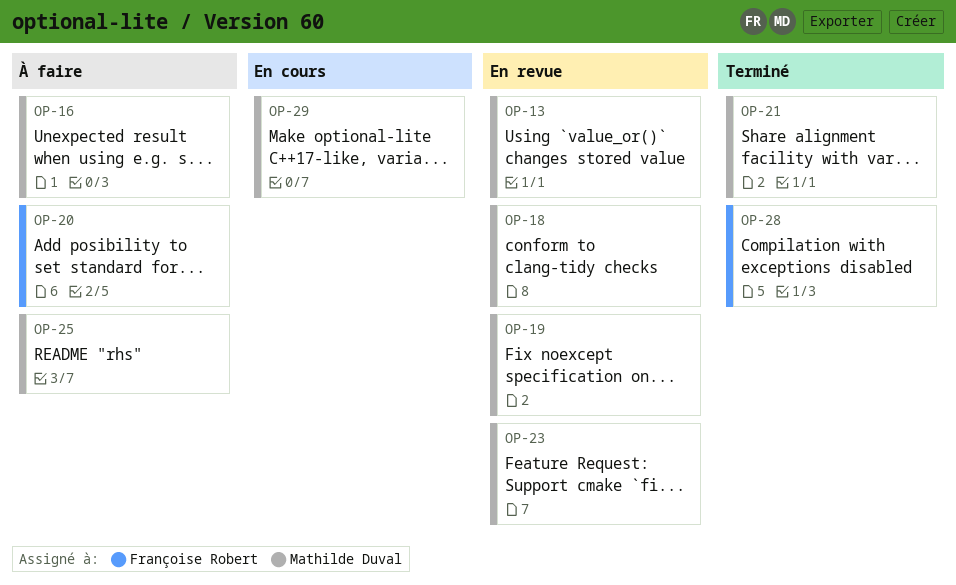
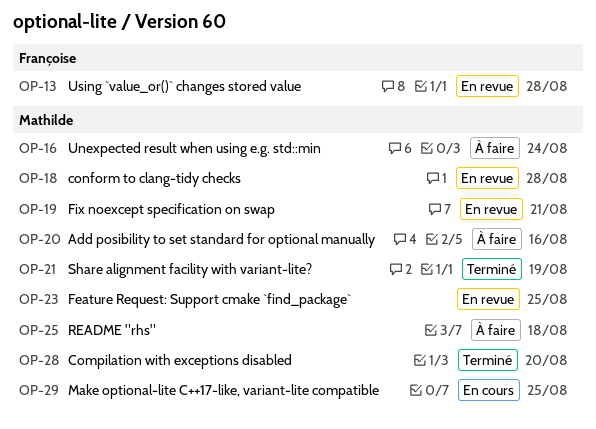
OP-13, owner: Mathilde Duval -> Françoise Robert
OP-20, owner: Françoise Robert -> Mathilde Duval
OP-28, owner: Françoise Robert -> Mathilde Duval

